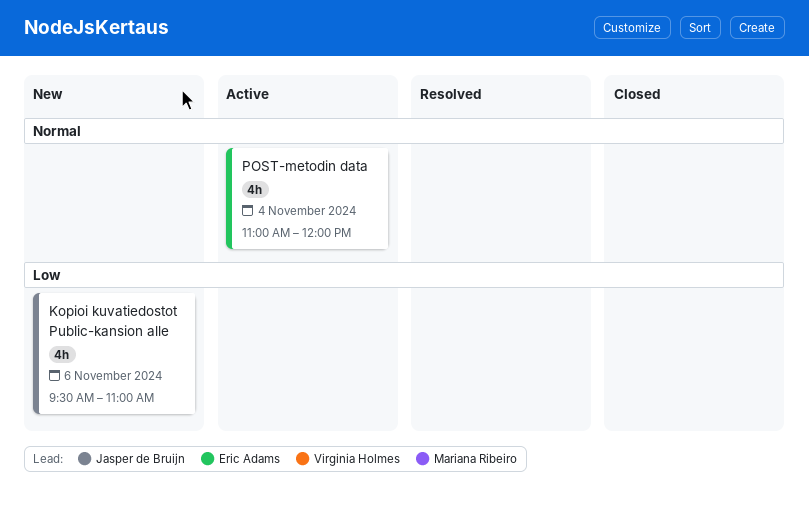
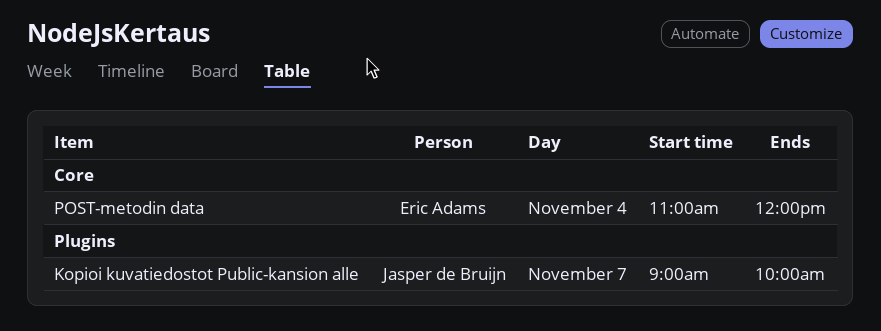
Kopioi kuvatiedostot Public-kansion alle, day: Nov 6 -> Nov 7
Kopioi kuvatiedostot Public-kansion alle, begins: 09:30 -> 09:00
Kopioi kuvatiedostot Public-kansion alle, ends: 11:00 -> 10:00

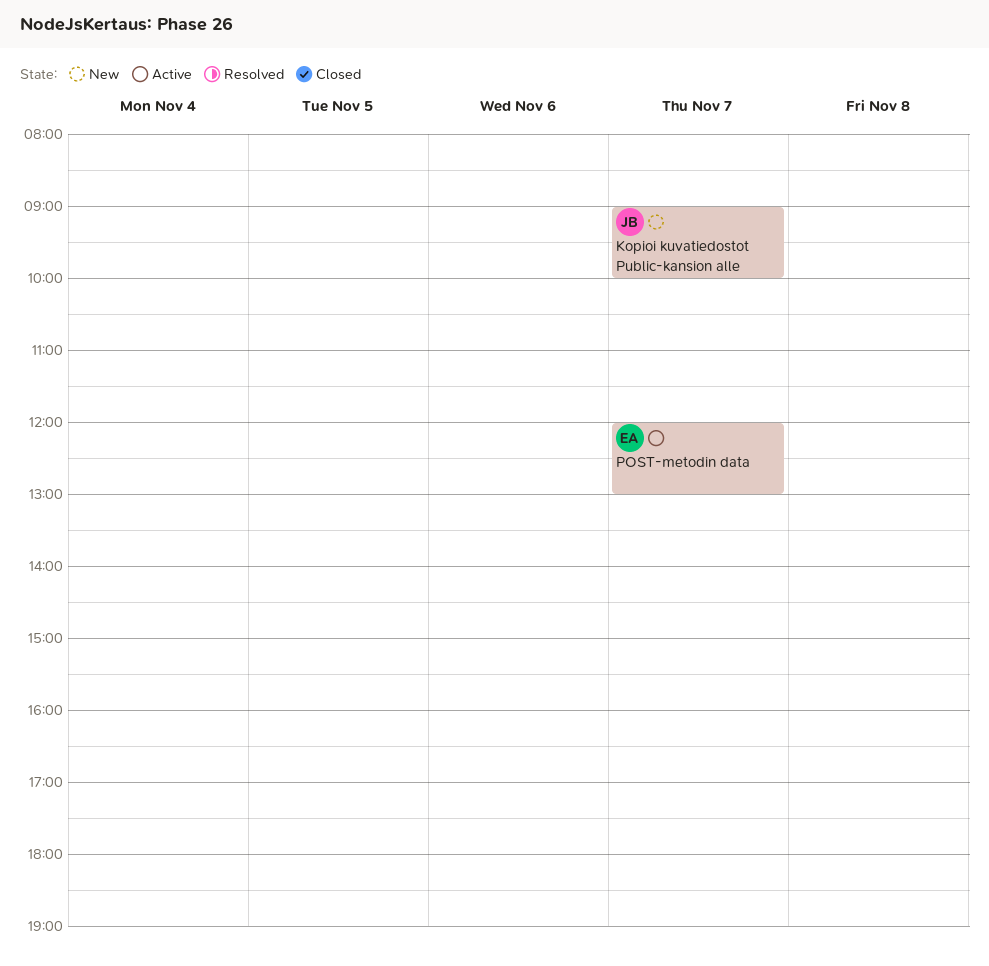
POST-metodin data, day: Nov 4 -> Nov 7
POST-metodin data, begins: 11:00 -> 12:00
POST-metodin data, ends: 12:00 -> 13:00

